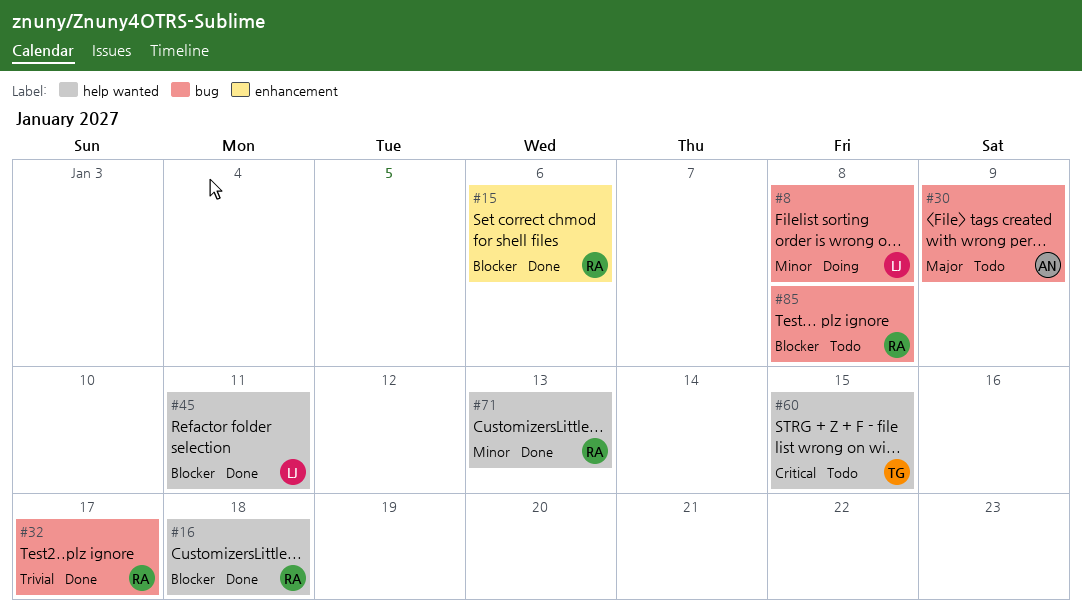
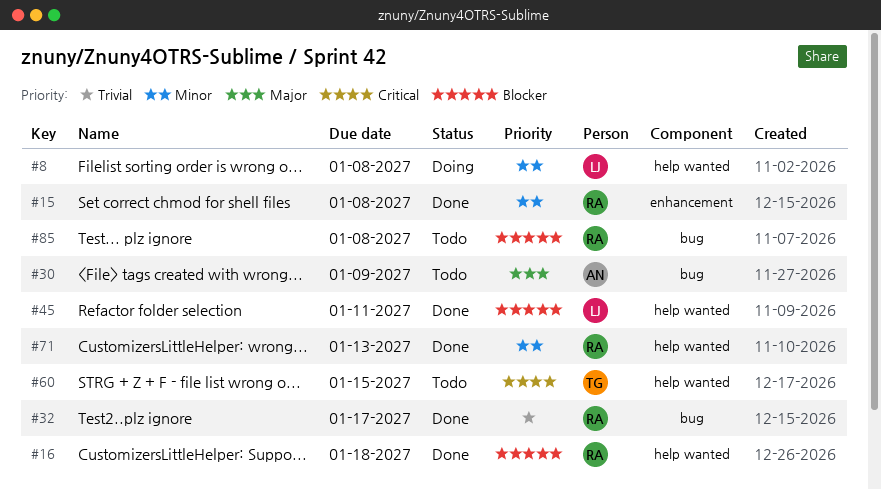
#8, label: bug -> help wanted
#15, priority: Blocker -> Minor
#15, due: Jan 6 -> Jan 8

